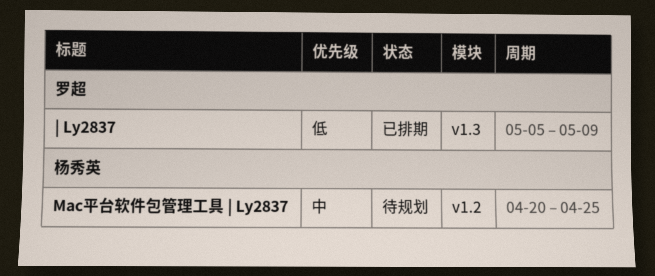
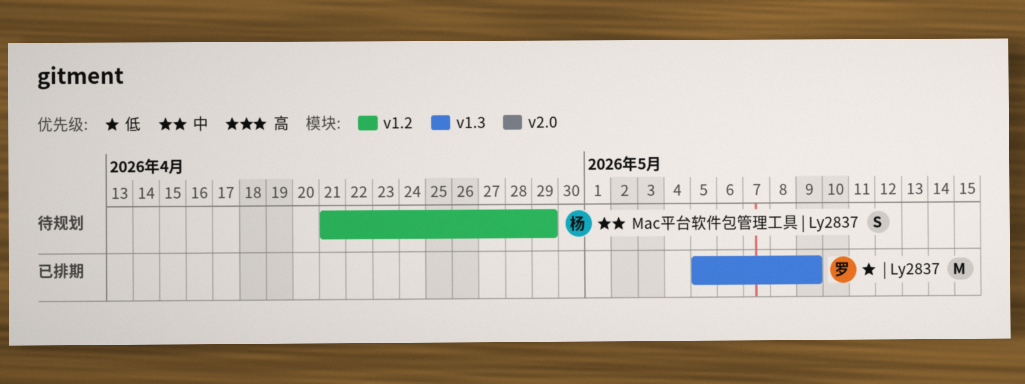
Mac平台软件包管理工具 | Ly2837, start: Apr 20 -> Apr 21
Mac平台软件包管理工具 | Ly2837, due: Apr 25 -> Apr 29

